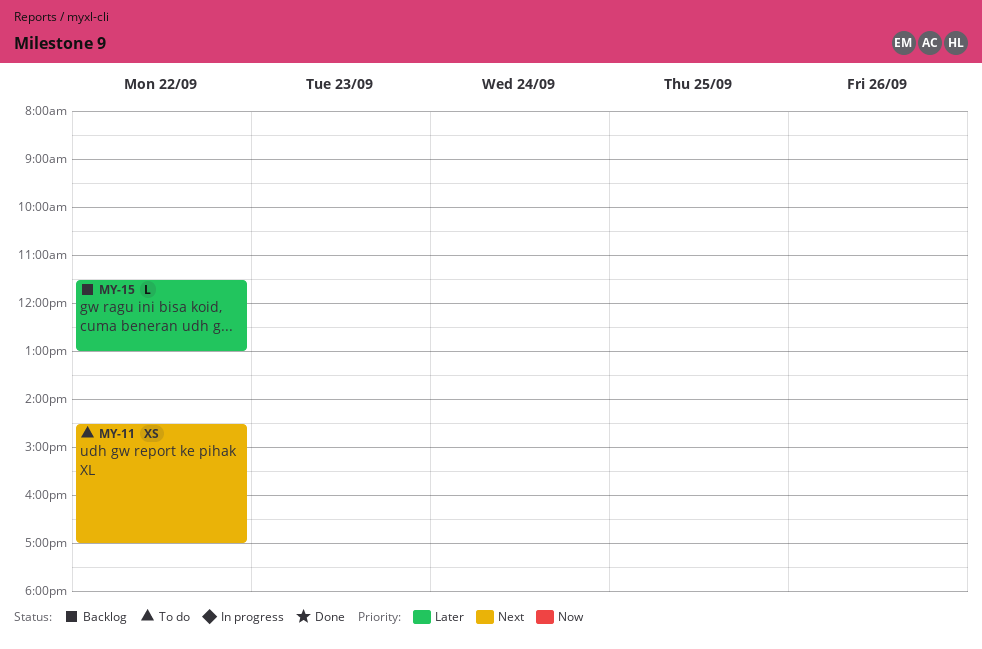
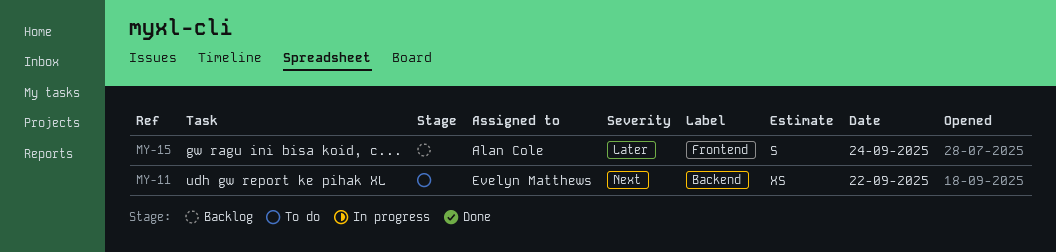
MY-15, estimate: L -> S
MY-15, day: Sep 22 -> Sep 24

